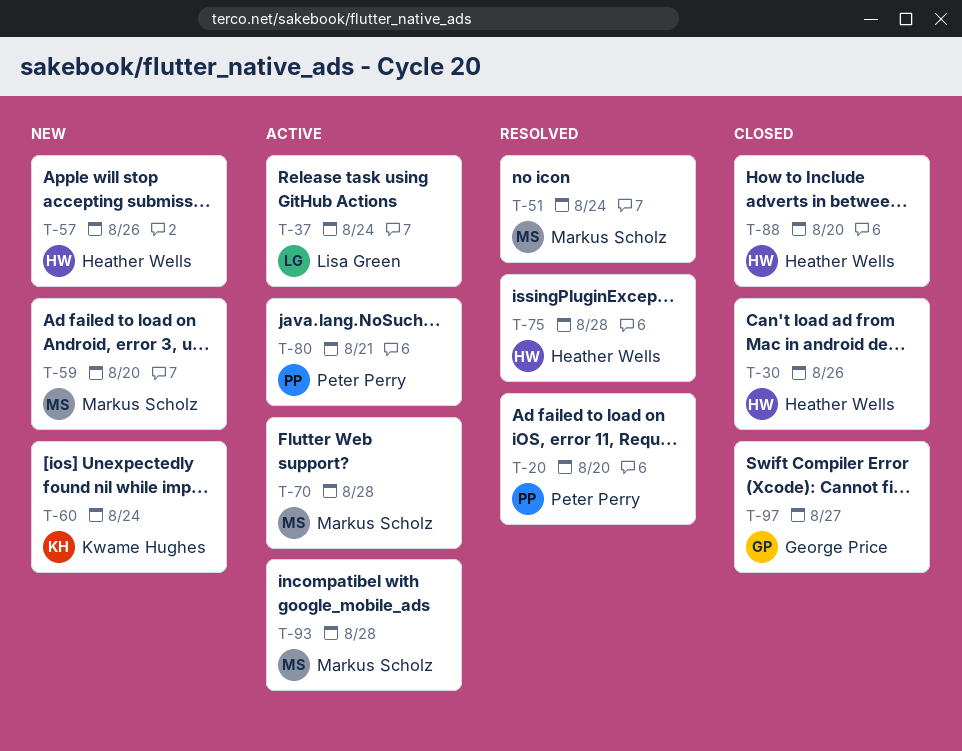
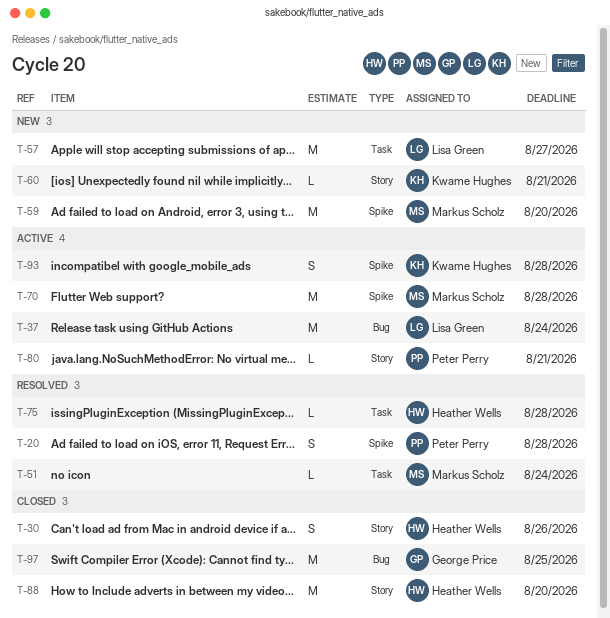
T-20, due: Aug 20 -> Aug 28
T-57, owner: Heather Wells -> Lisa Green
T-57, due: Aug 26 -> Aug 27
T-60, due: Aug 24 -> Aug 21
T-93, owner: Markus Scholz -> Kwame Hughes
T-97, due: Aug 27 -> Aug 25

